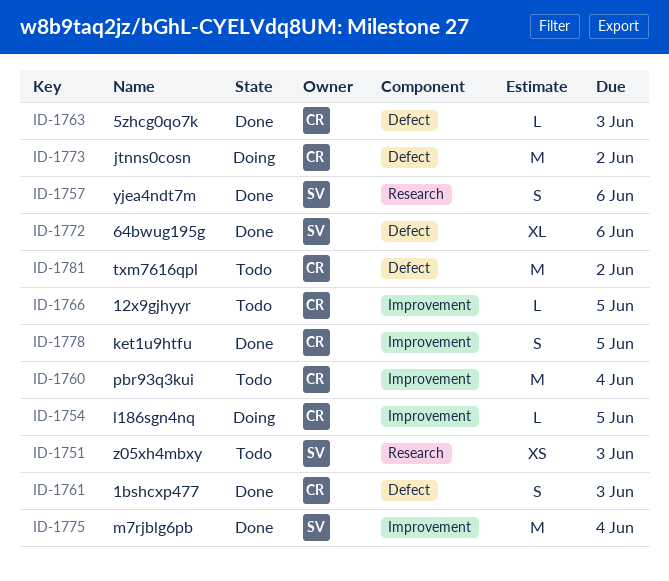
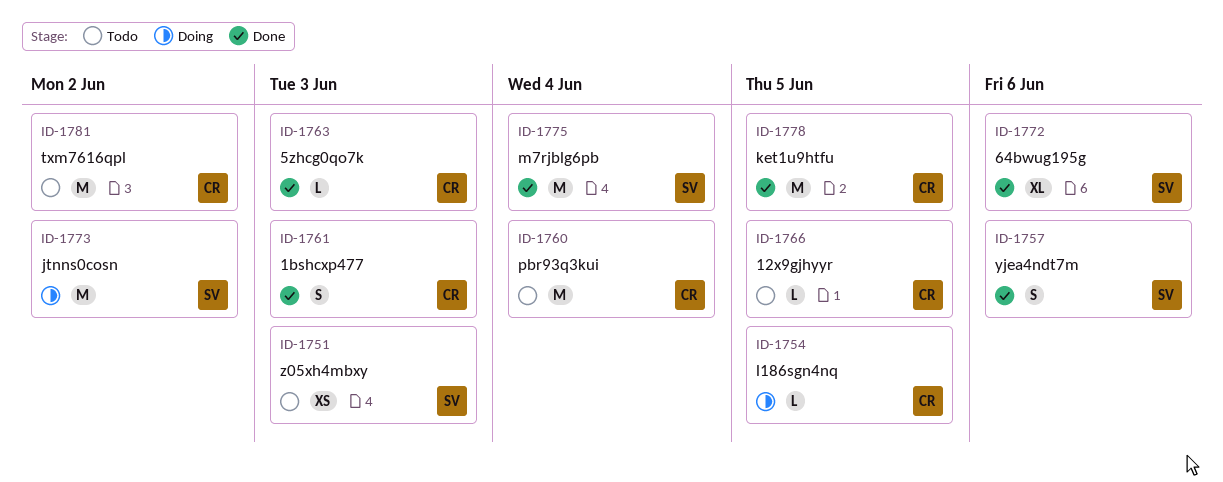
ID-1773, owner: CR -> SV
ID-1778, estimate: S -> M

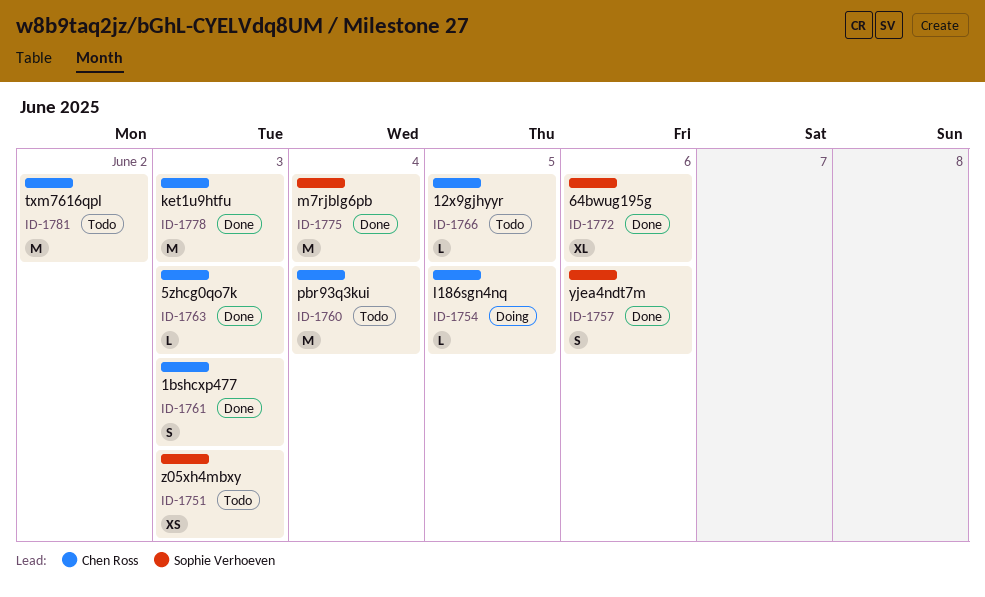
ID-1773: present -> none
ID-1778, due: Jun 5 -> Jun 3

